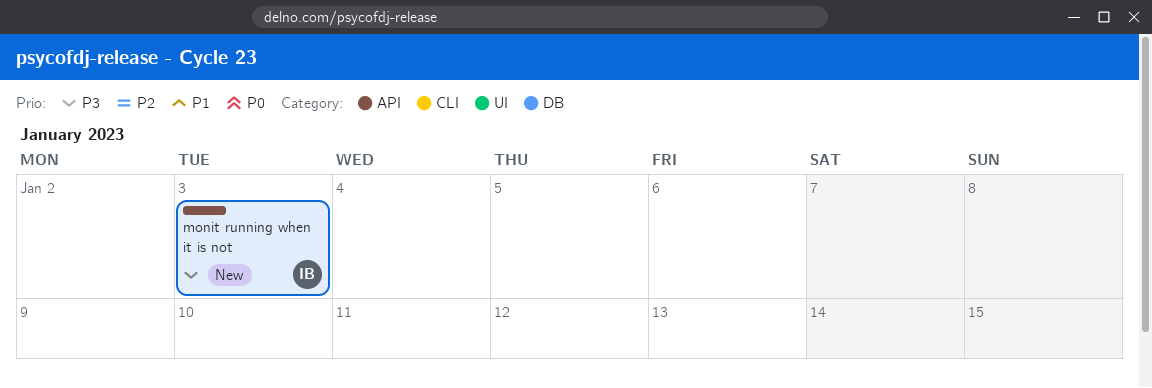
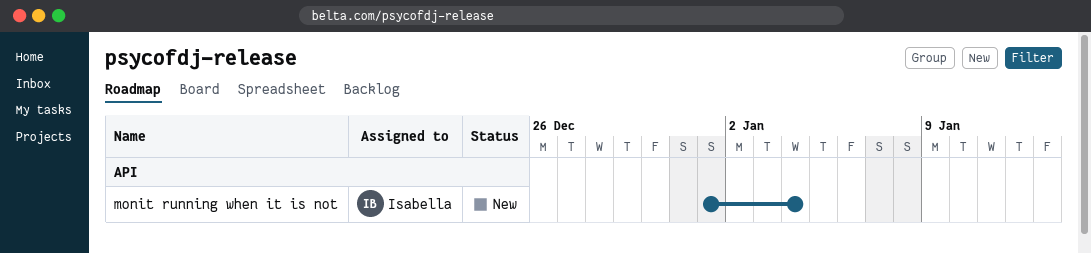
monit running when it is not, due: Jan 3 -> Jan 4

